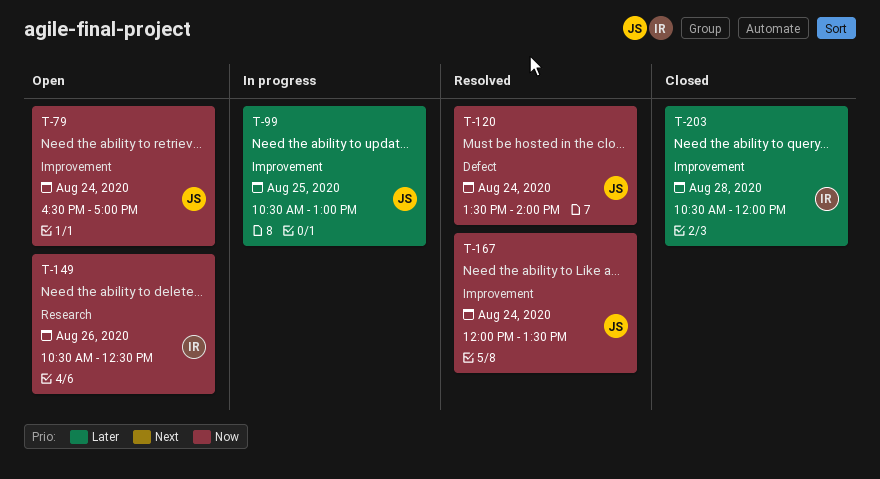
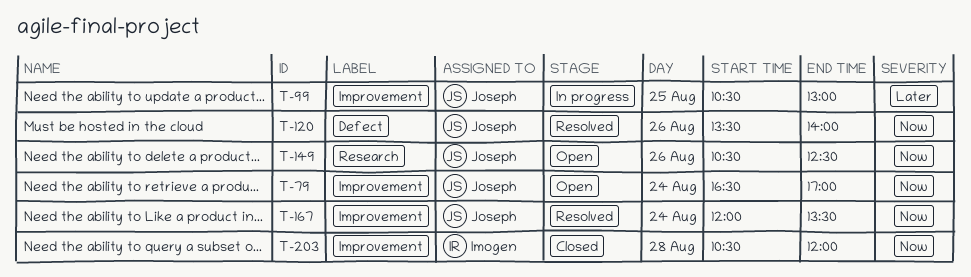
T-120, day: Aug 24 -> Aug 26
T-149, owner: Imogen -> Joseph
T-203, priority: Later -> Now

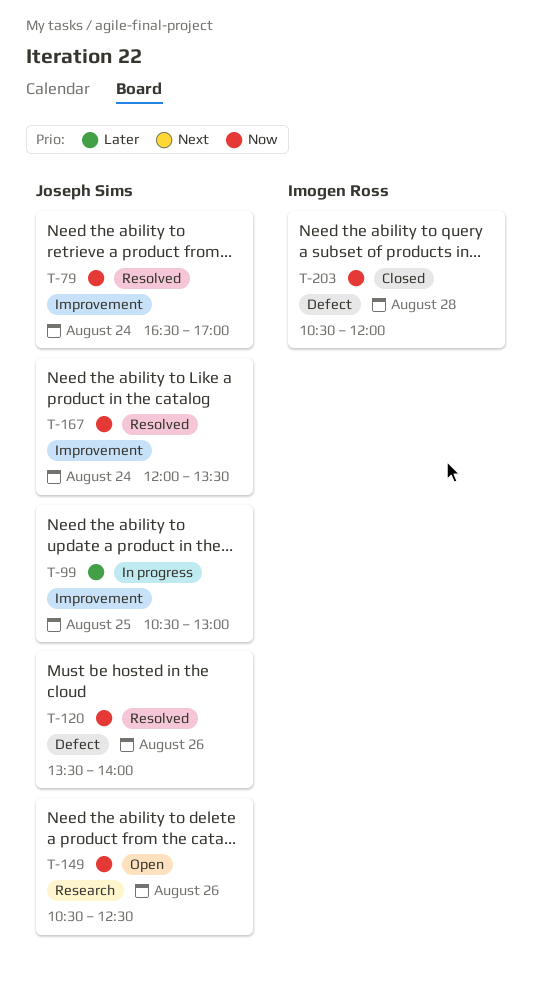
T-79, status: Open -> Resolved
T-203, label: Improvement -> Defect

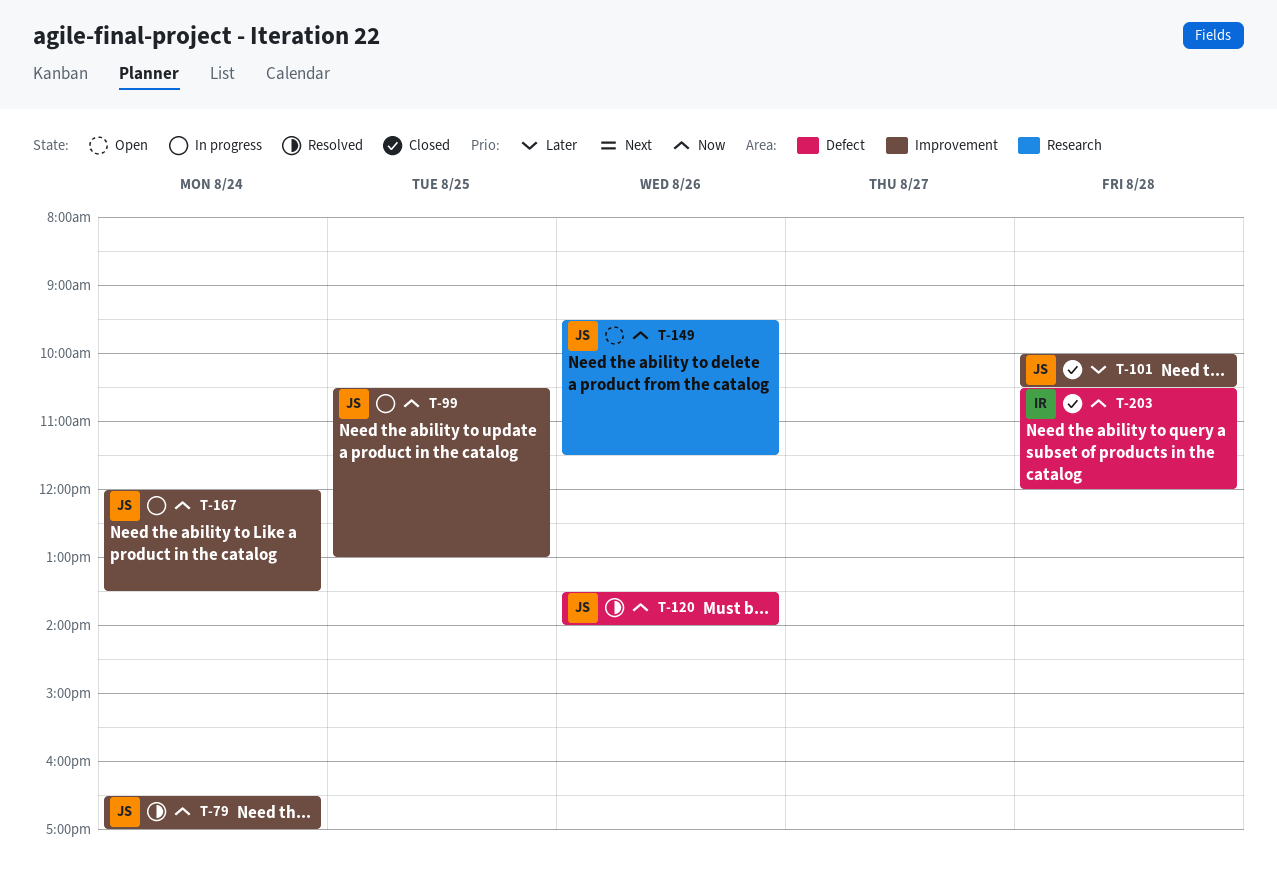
T-99, priority: Later -> Now
T-101: none -> present
T-149, begins: 10:30 -> 09:30
T-149, ends: 12:30 -> 11:30
T-167, status: Resolved -> In progress

